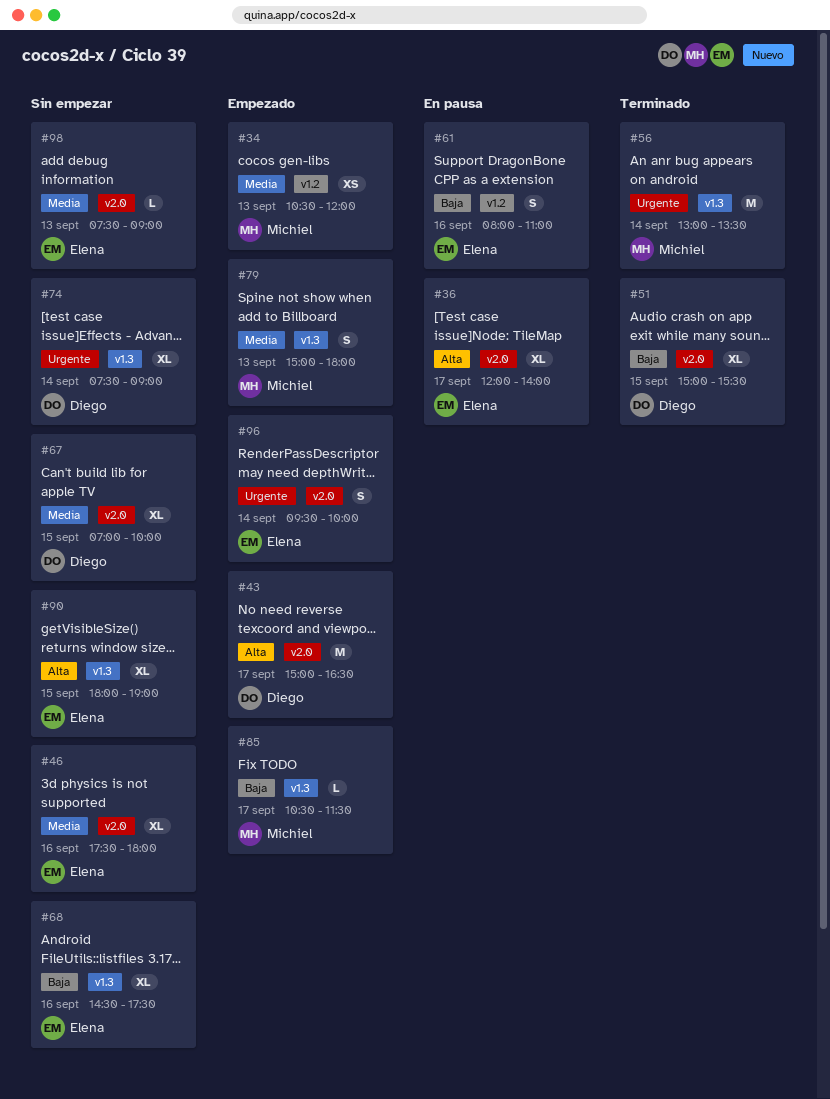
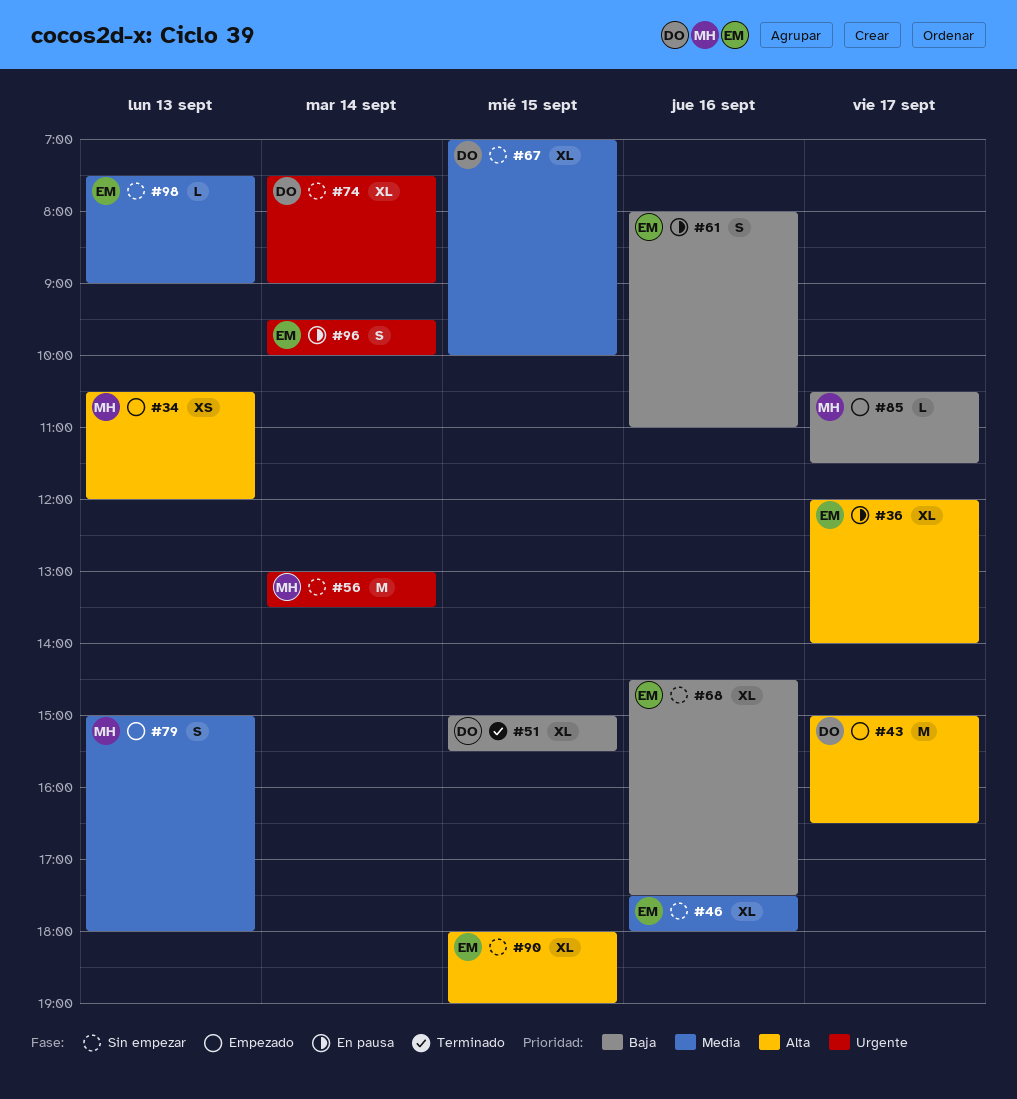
#34, priority: Media -> Alta
#56, status: Terminado -> Sin empezar
#96, status: Empezado -> En pausa

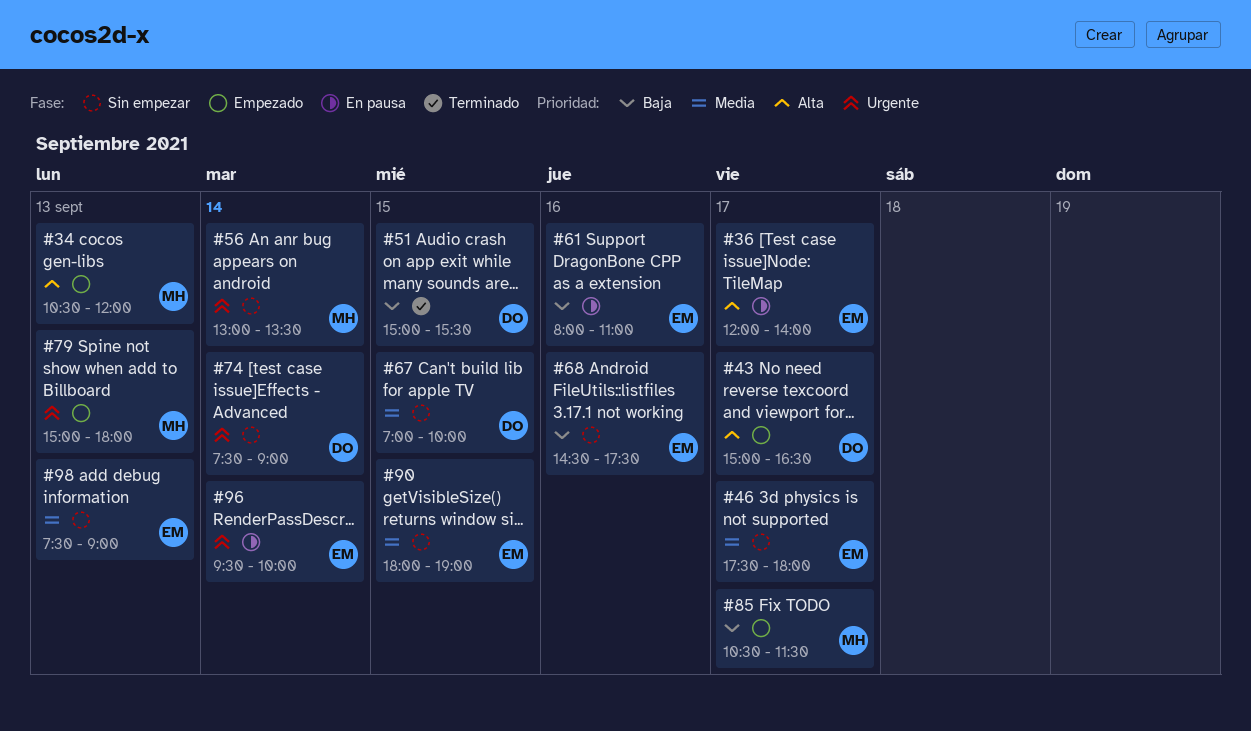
#46, day: Sep 16 -> Sep 17
#79, priority: Media -> Urgente
#90, priority: Alta -> Media

